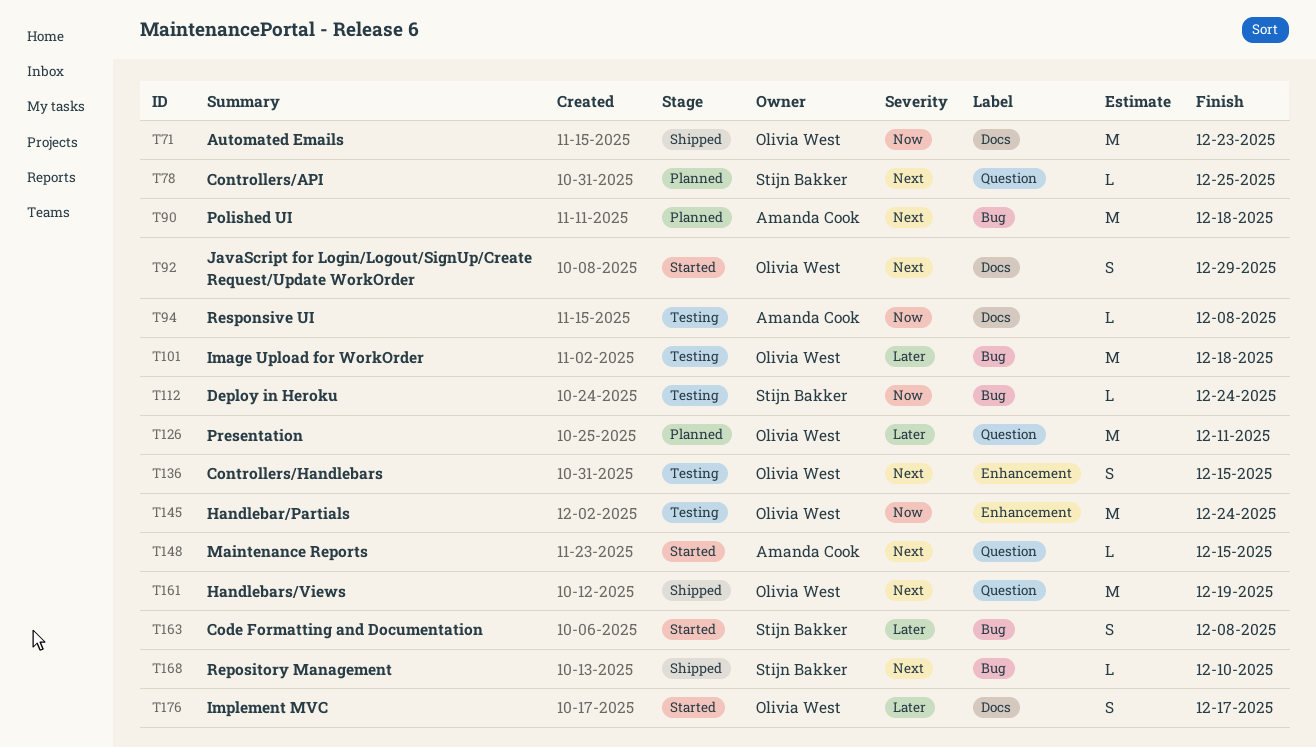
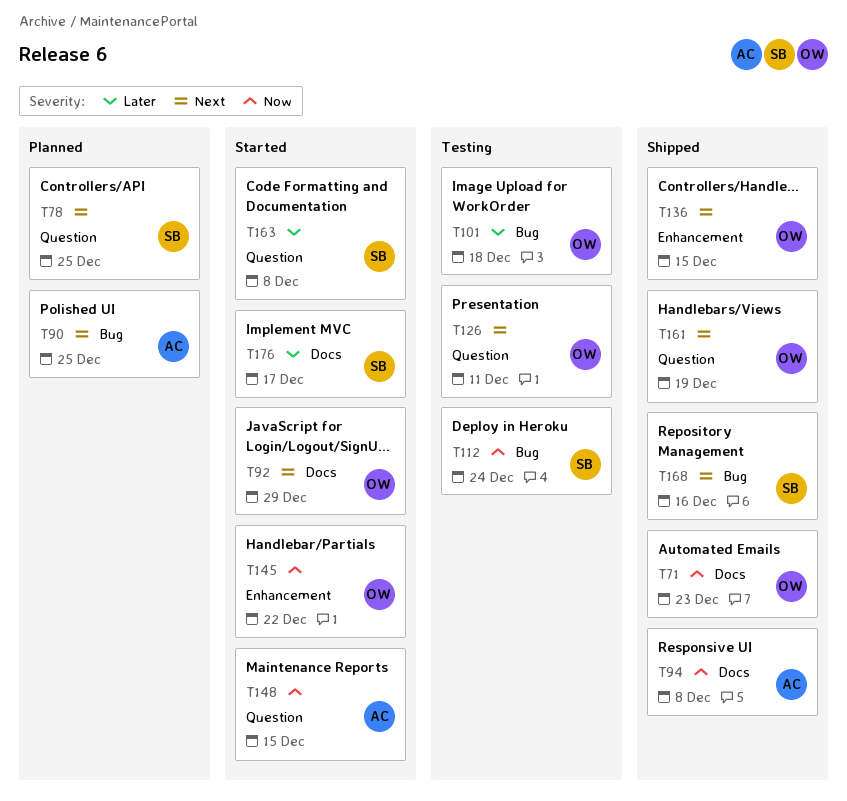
T90, due: Dec 18 -> Dec 25
T94, status: Testing -> Shipped
T126, status: Planned -> Testing
T126, priority: Later -> Next
T136, status: Testing -> Shipped
T145, status: Testing -> Started
T145, due: Dec 24 -> Dec 22
T148, priority: Next -> Now
T163, label: Bug -> Question
T168, due: Dec 10 -> Dec 16
T176, owner: Olivia West -> Stijn Bakker

